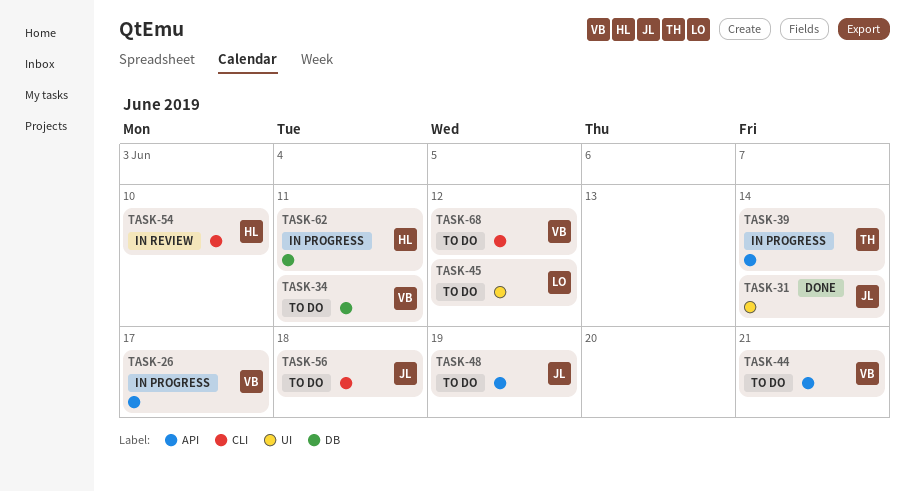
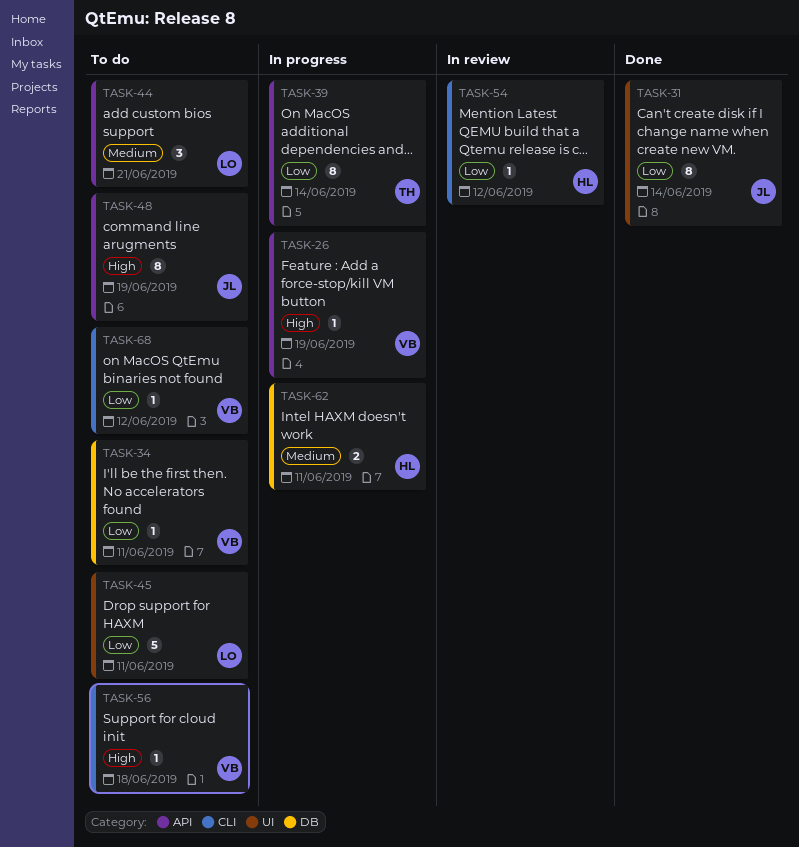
TASK-26, due: Jun 17 -> Jun 19
TASK-44, owner: VB -> LO
TASK-45, due: Jun 12 -> Jun 11
TASK-54, due: Jun 10 -> Jun 12
TASK-56, owner: JL -> VB

